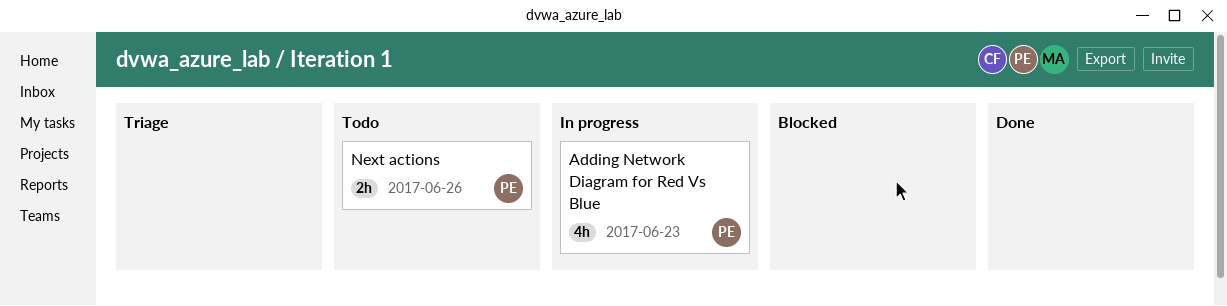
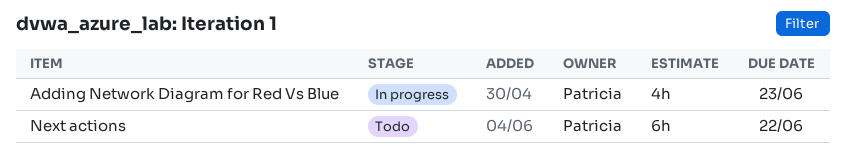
Next actions, estimate: 2h -> 6h
Next actions, due: Jun 26 -> Jun 22

